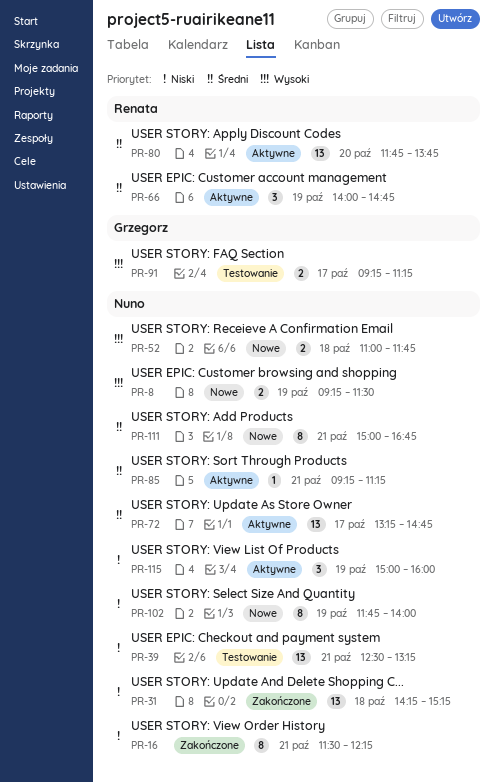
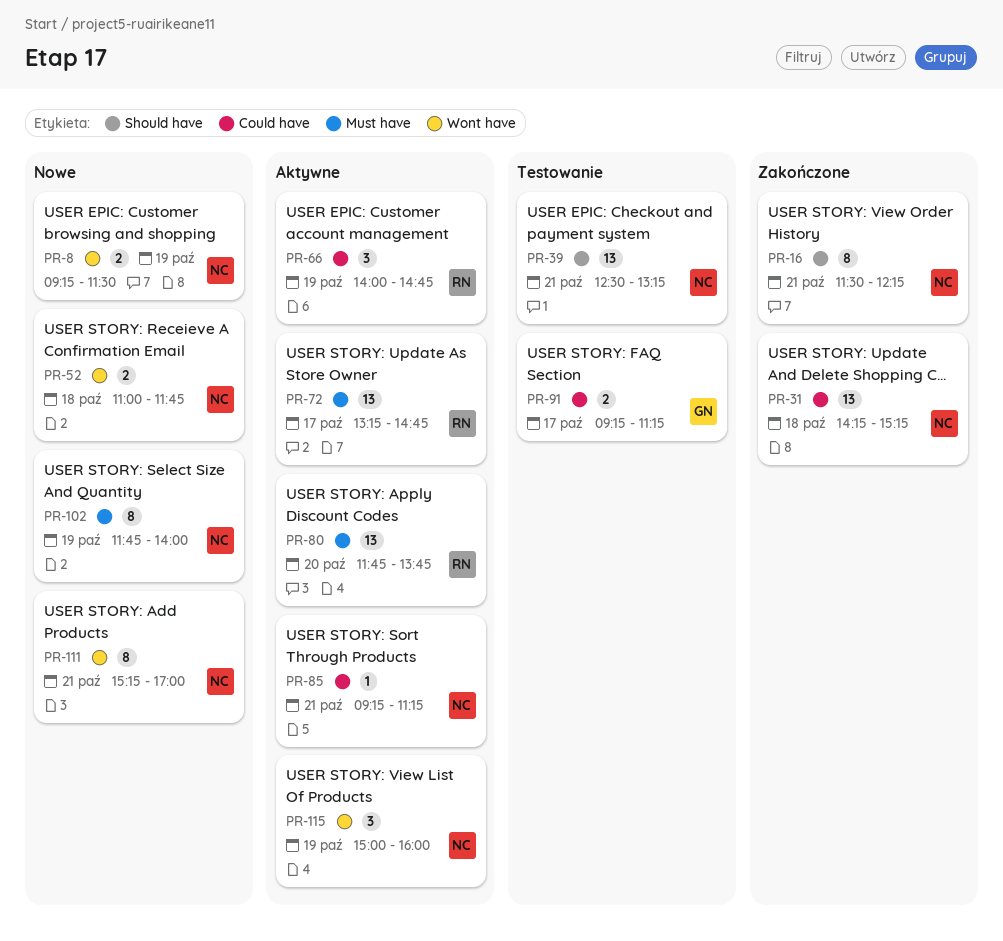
PR-72, owner: Nuno -> Renata
PR-111, begins: 15:00 -> 15:15
PR-111, ends: 16:45 -> 17:00

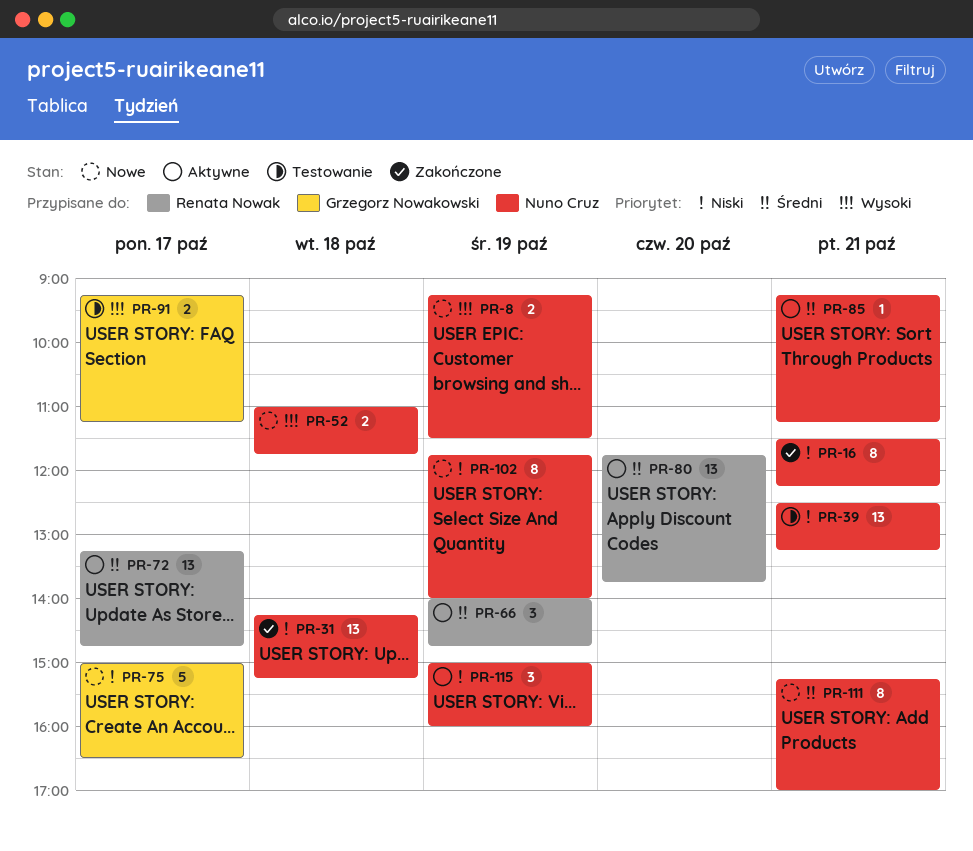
PR-75: none -> present

